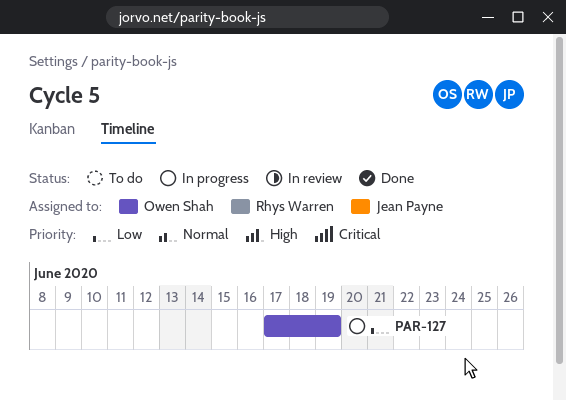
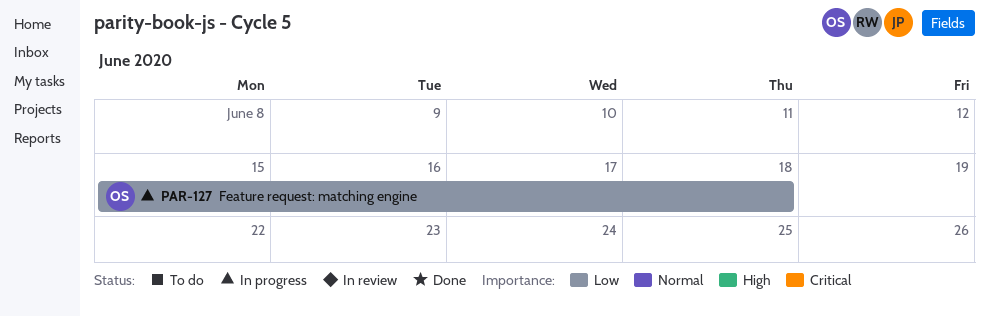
PAR-127, start: Jun 17 -> Jun 15
PAR-127, due: Jun 19 -> Jun 18

